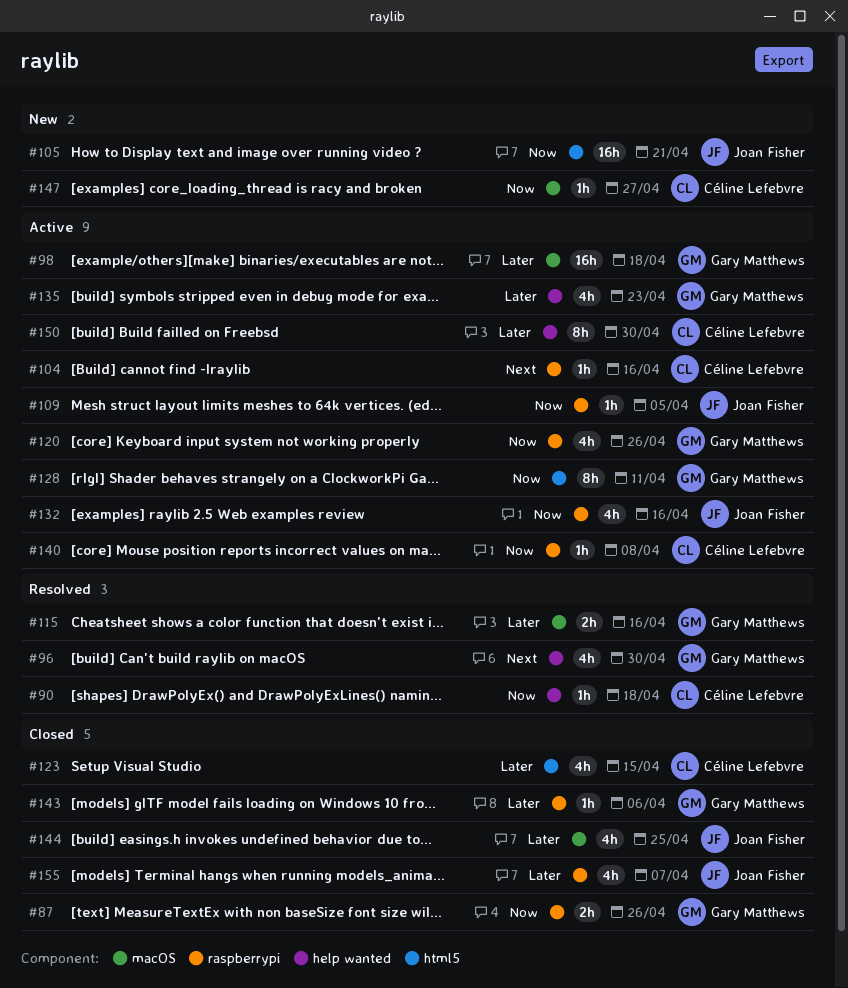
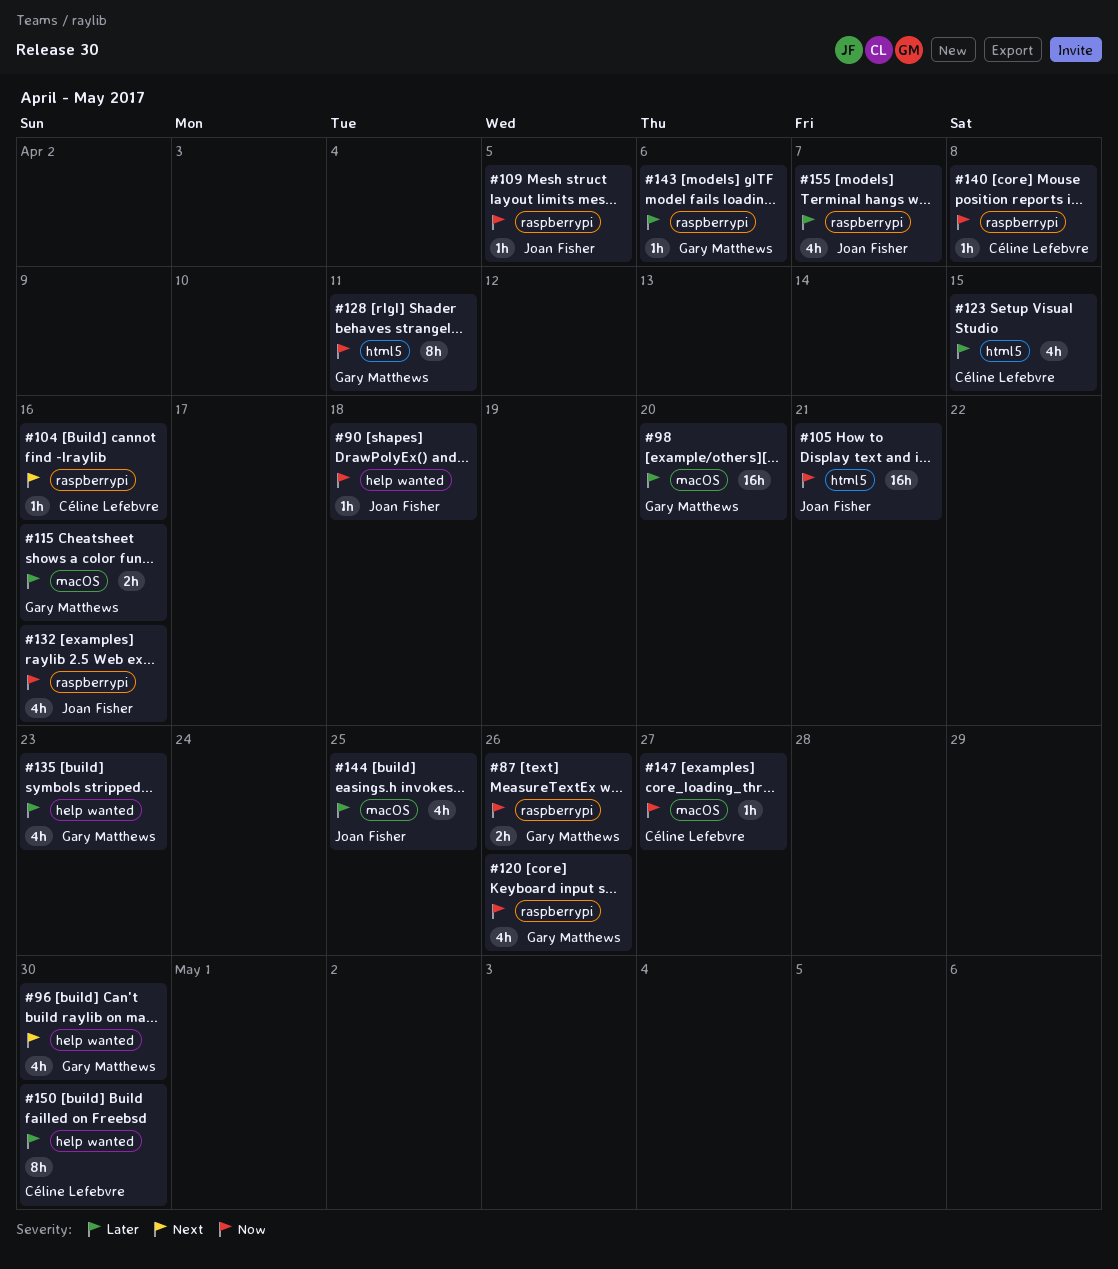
#90, owner: Céline Lefebvre -> Joan Fisher
#98, due: Apr 18 -> Apr 20

